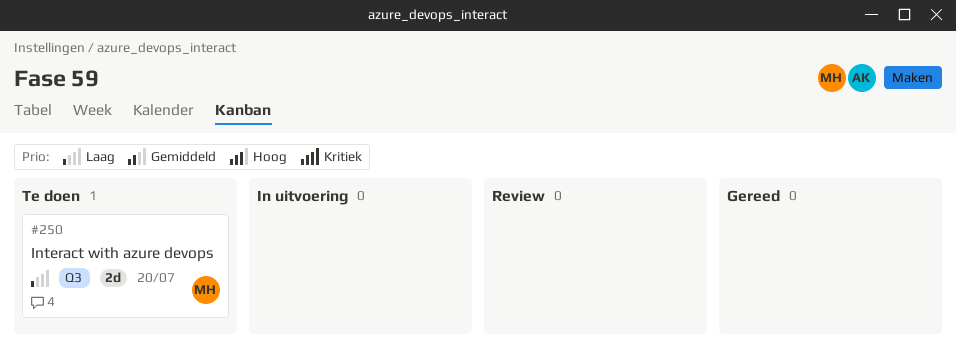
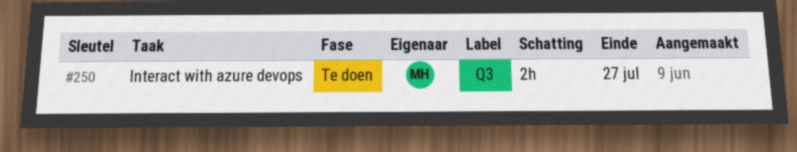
#250, estimate: 2d -> 2h
#250, due: Jul 20 -> Jul 27

